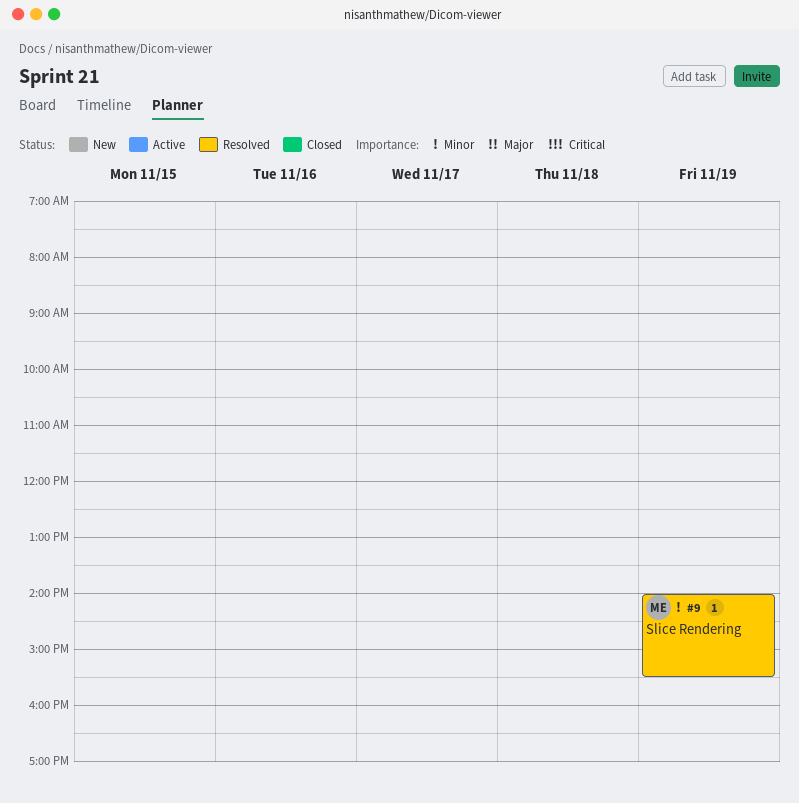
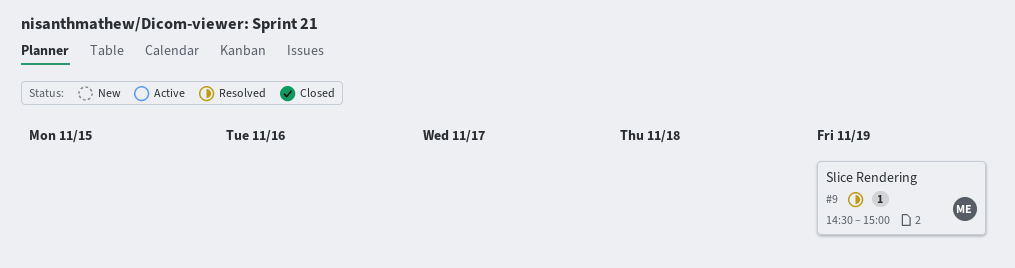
#9, begins: 14:00 -> 14:30
#9, ends: 15:30 -> 15:00

